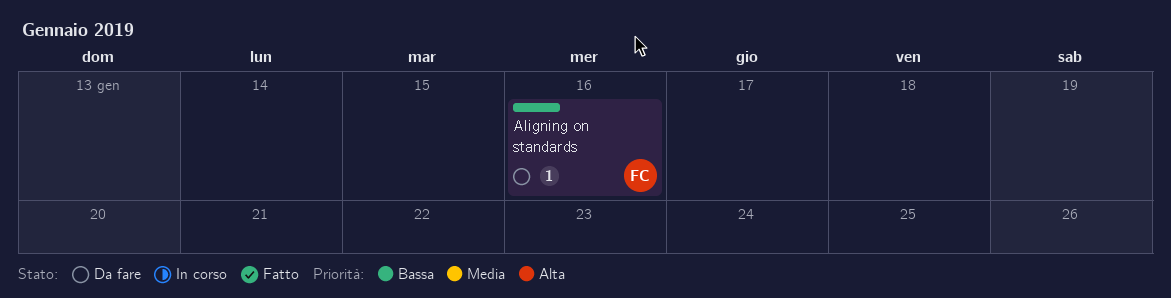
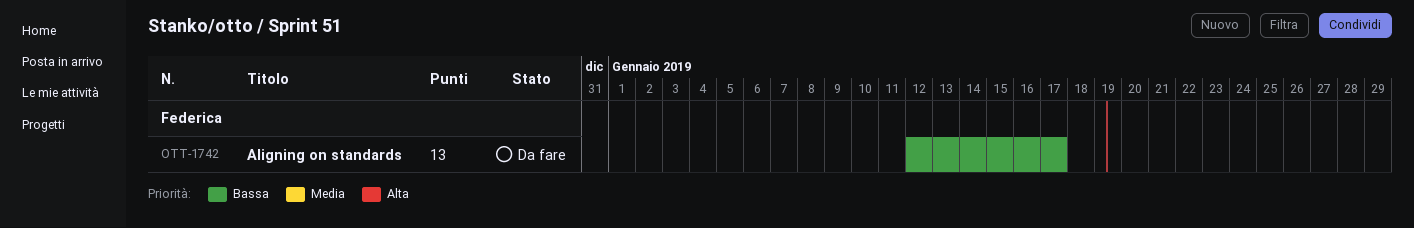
Aligning on standards, estimate: 1 -> 13
Aligning on standards, due: Jan 16 -> Jan 17

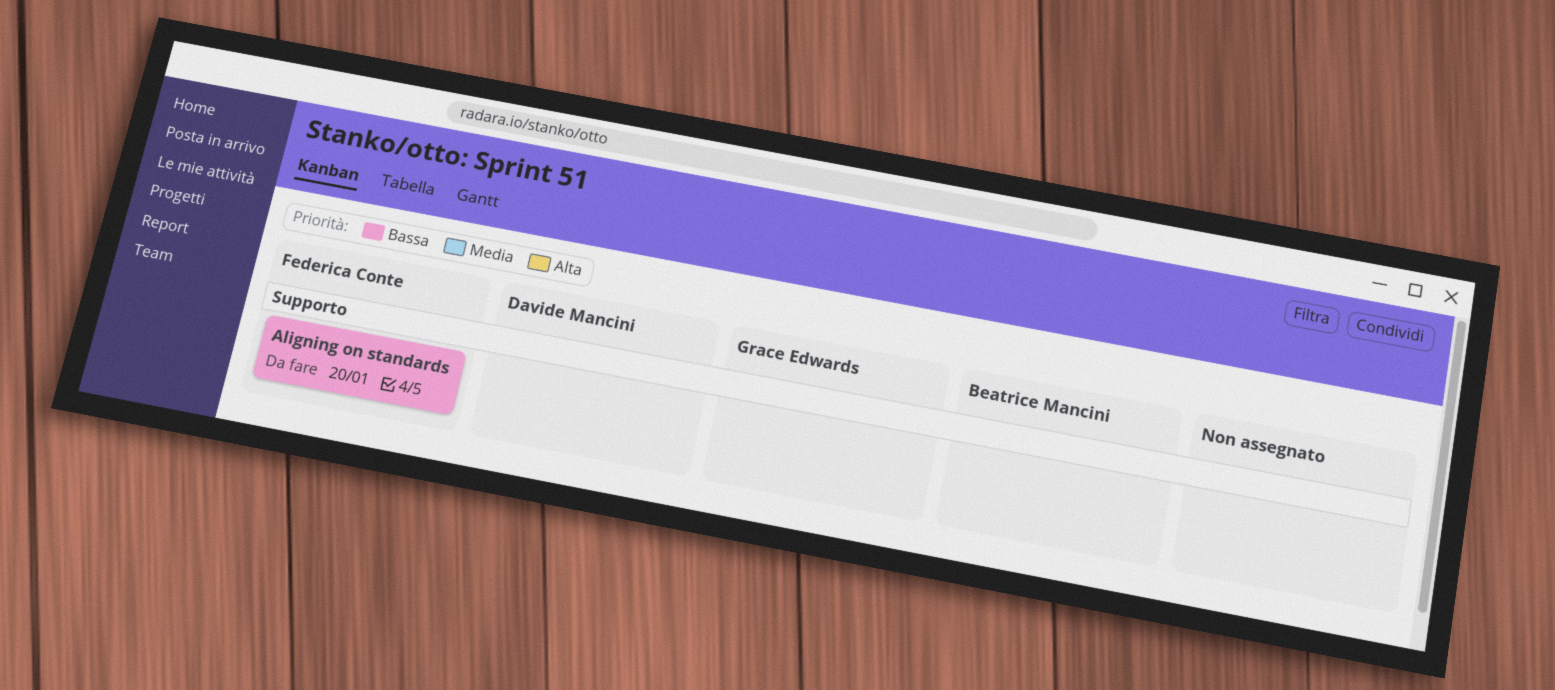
Aligning on standards, due: Jan 17 -> Jan 20

